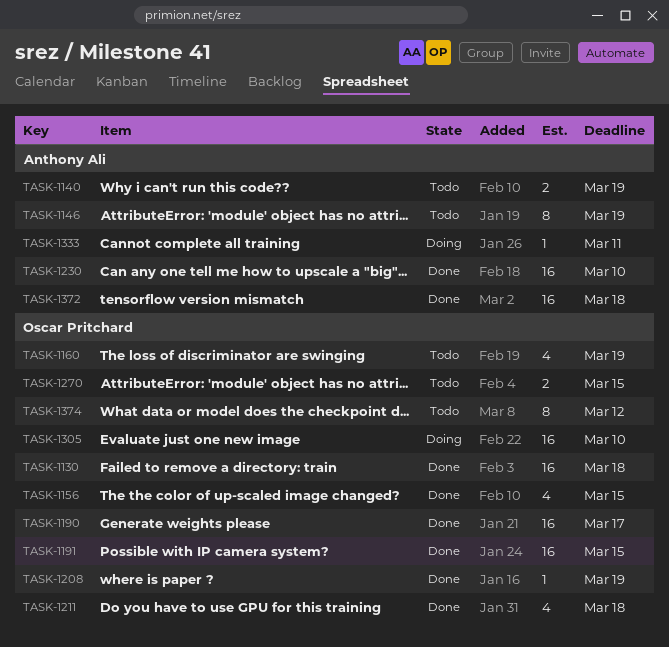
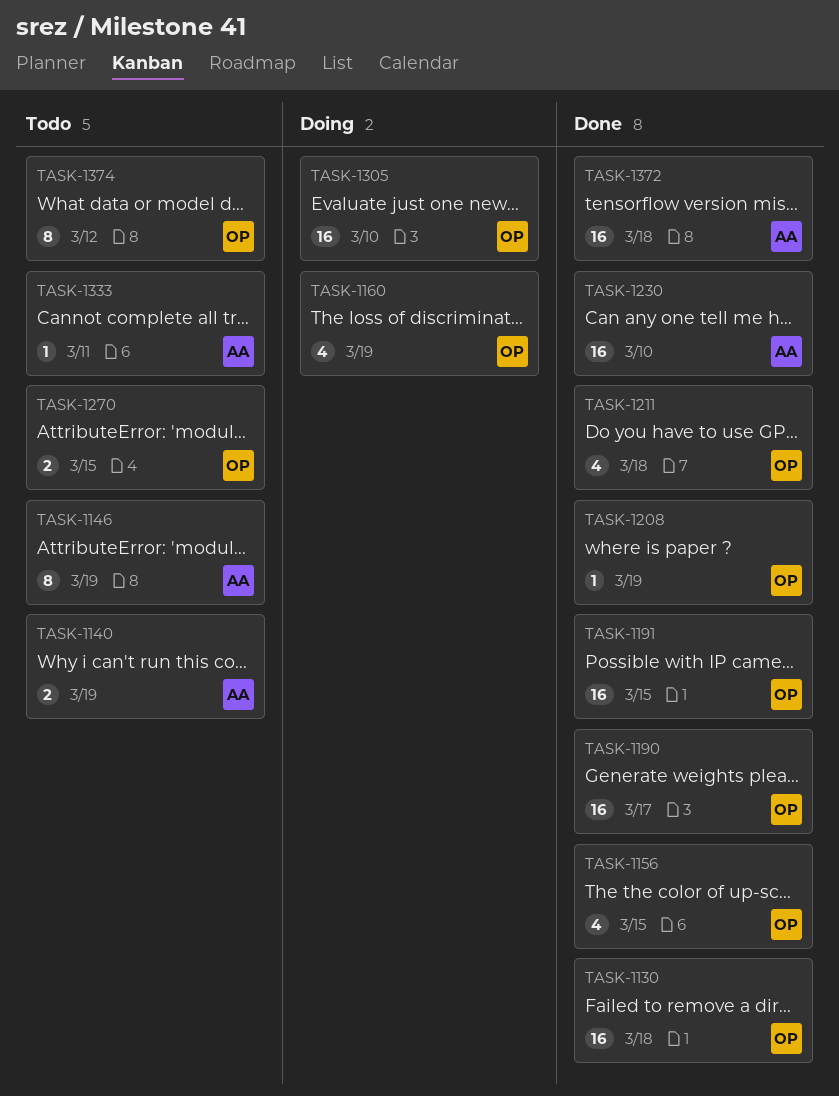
TASK-1160, status: Todo -> Doing
TASK-1333, status: Doing -> Todo

